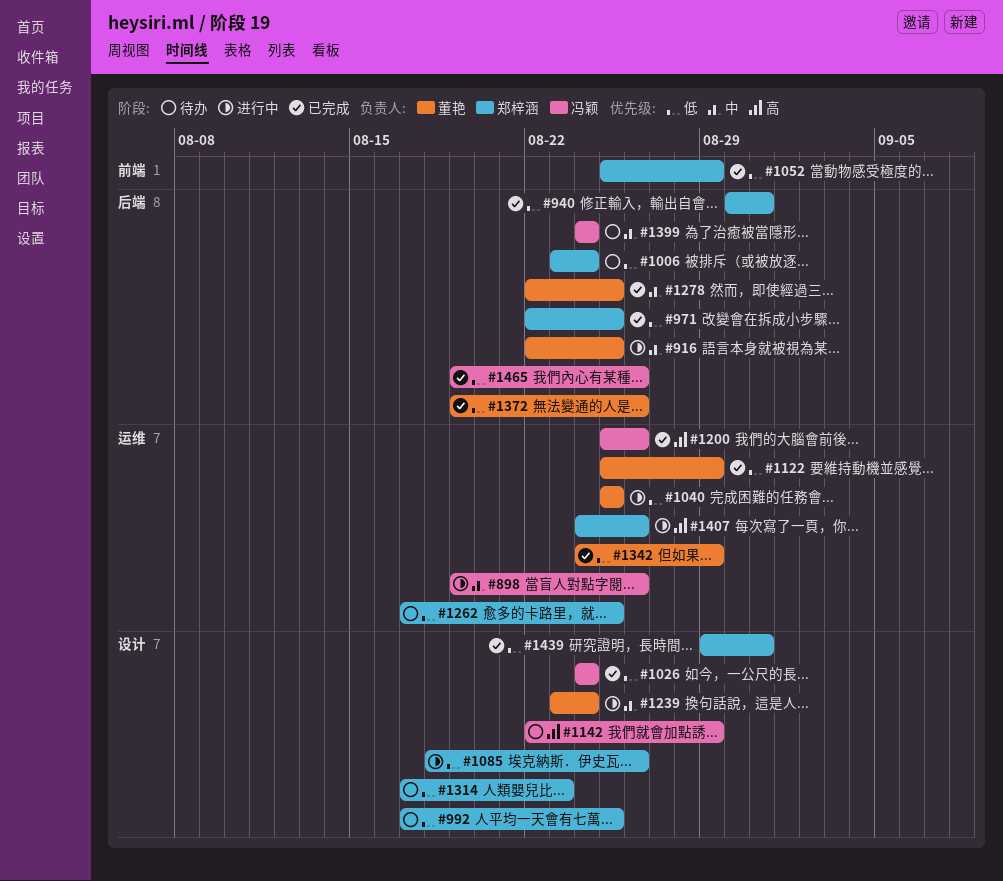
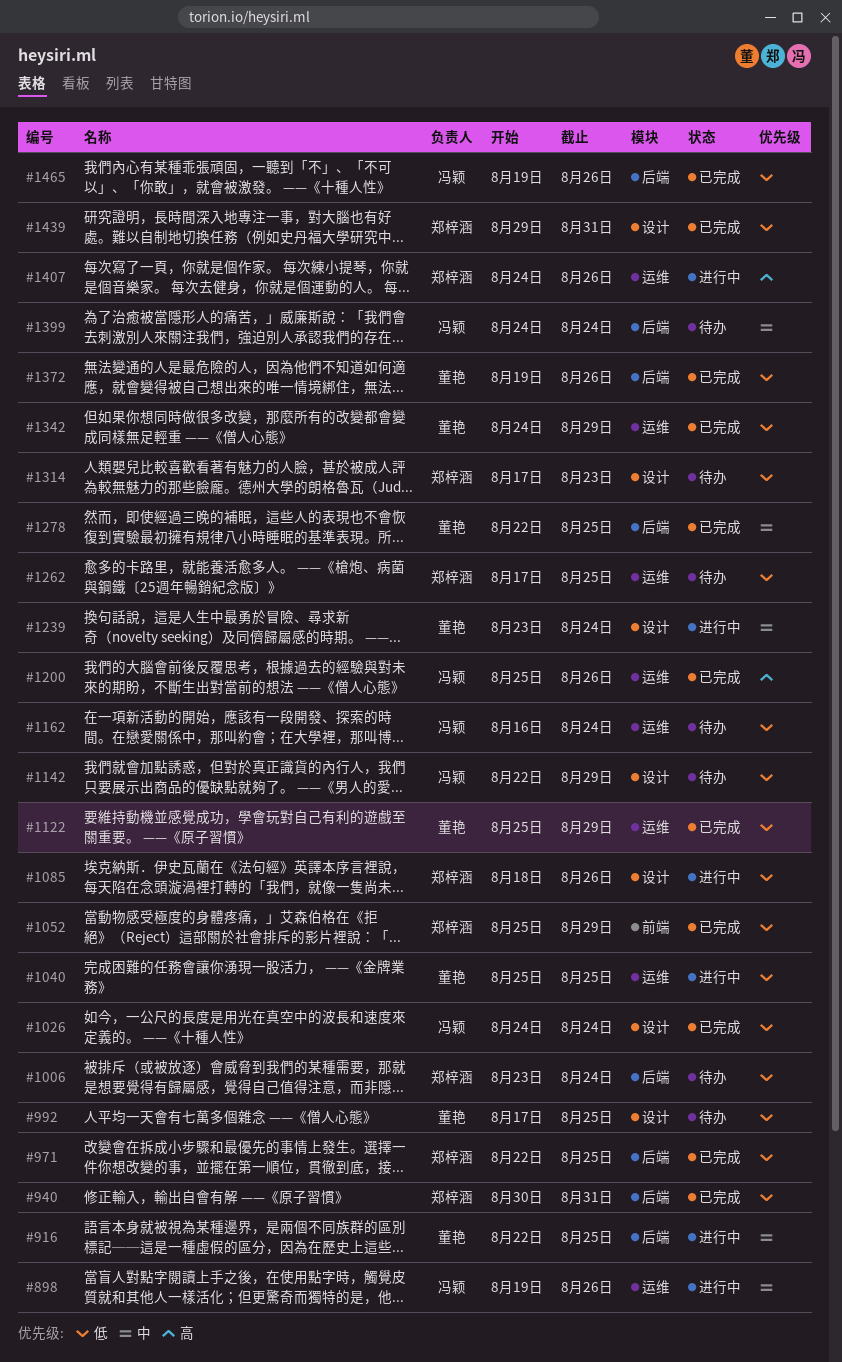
#992, owner: 郑梓涵 -> 董艳
#1142, priority: 高 -> 低
#1162: none -> present

